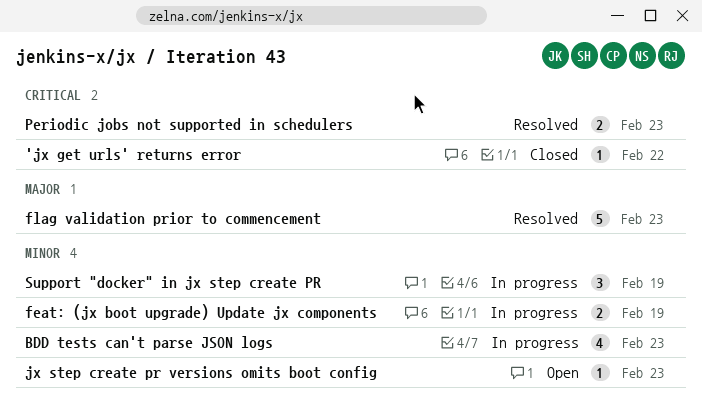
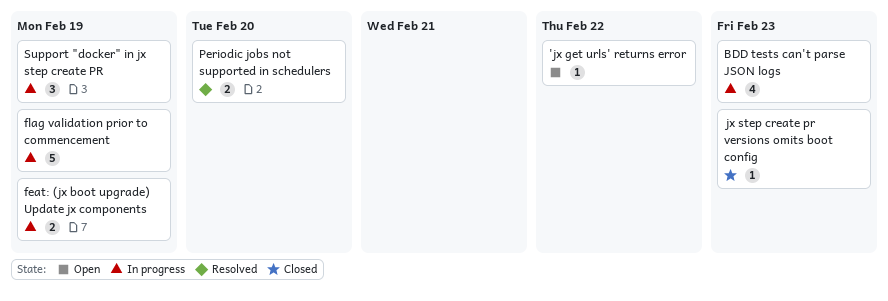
'jx get urls' returns error, status: Closed -> Open
flag validation prior to commencement, status: Resolved -> In progress
flag validation prior to commencement, due: Feb 23 -> Feb 19
jx step create pr versions omits boot config, status: Open -> Closed
Periodic jobs not supported in schedulers, due: Feb 23 -> Feb 20

